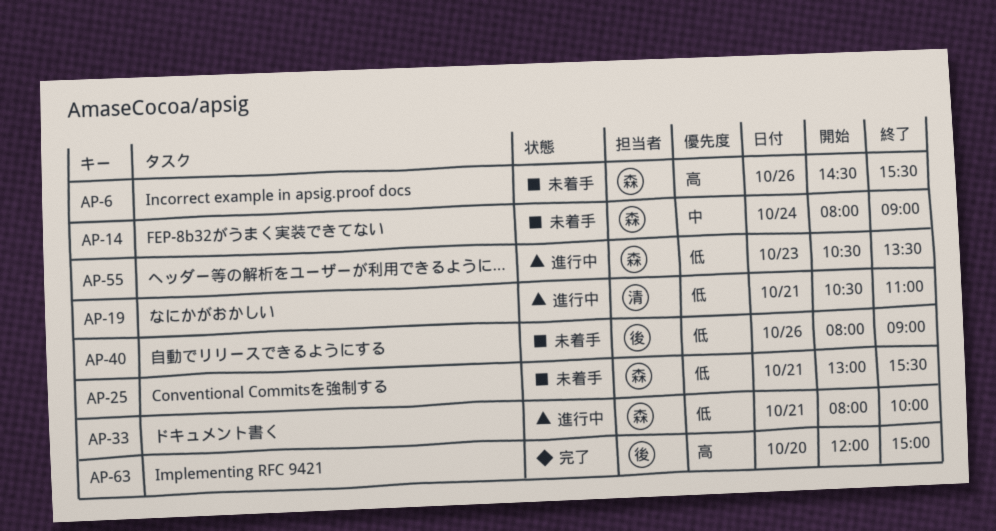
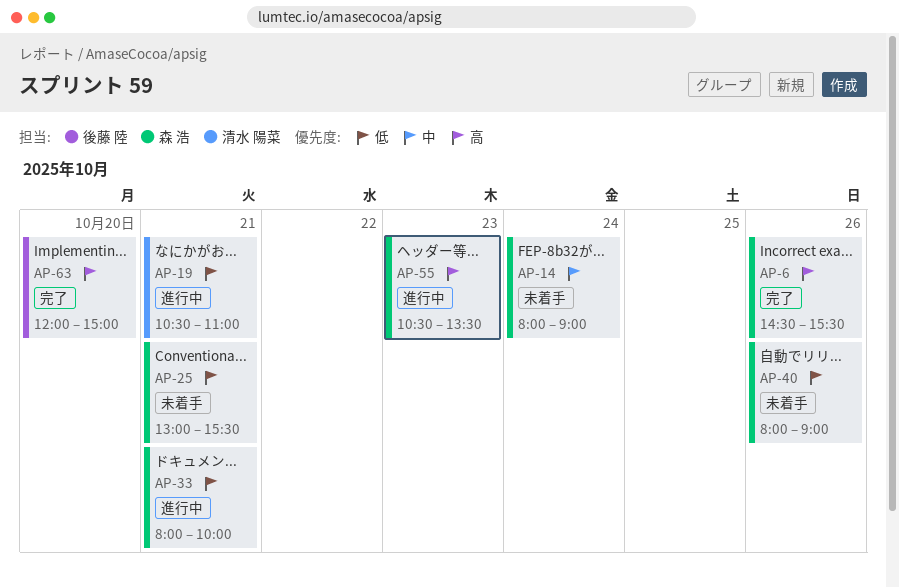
AP-6, status: 未着手 -> 完了
AP-40, owner: 後藤 陸 -> 森 浩
AP-55, priority: 低 -> 高

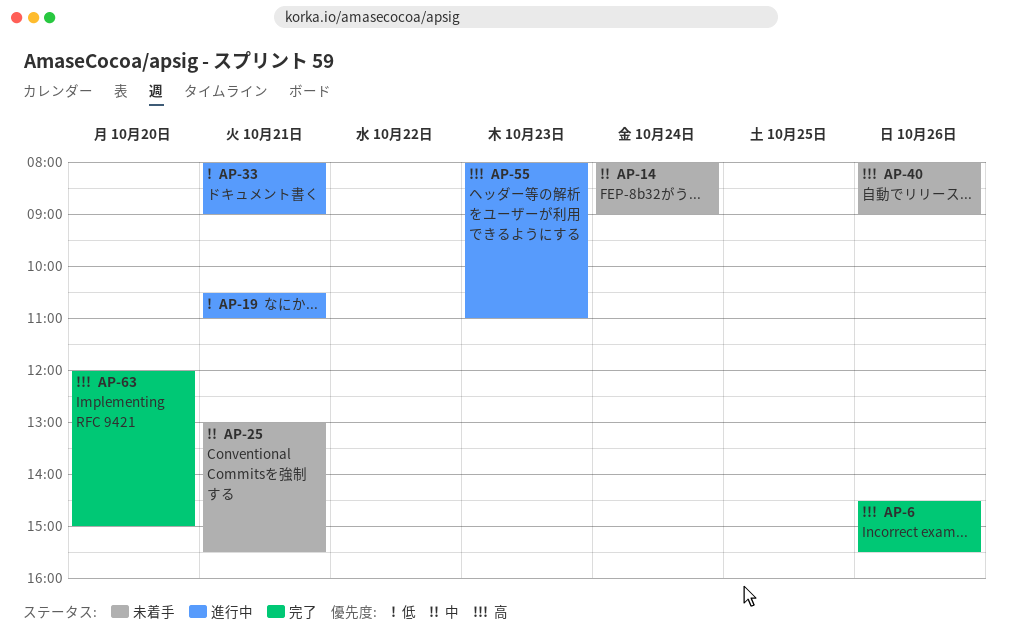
AP-25, priority: 低 -> 中
AP-33, ends: 10:00 -> 09:00
AP-40, priority: 低 -> 高
AP-55, begins: 10:30 -> 08:00
AP-55, ends: 13:30 -> 11:00

